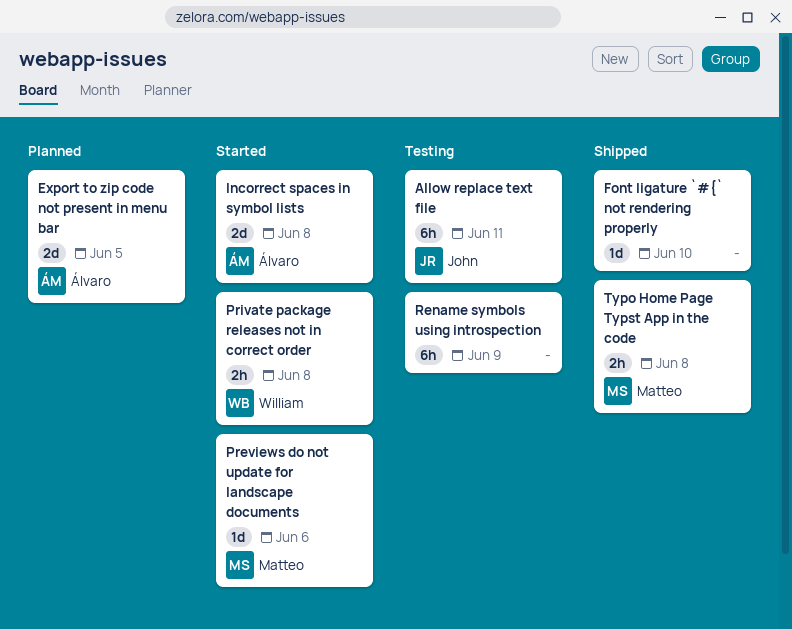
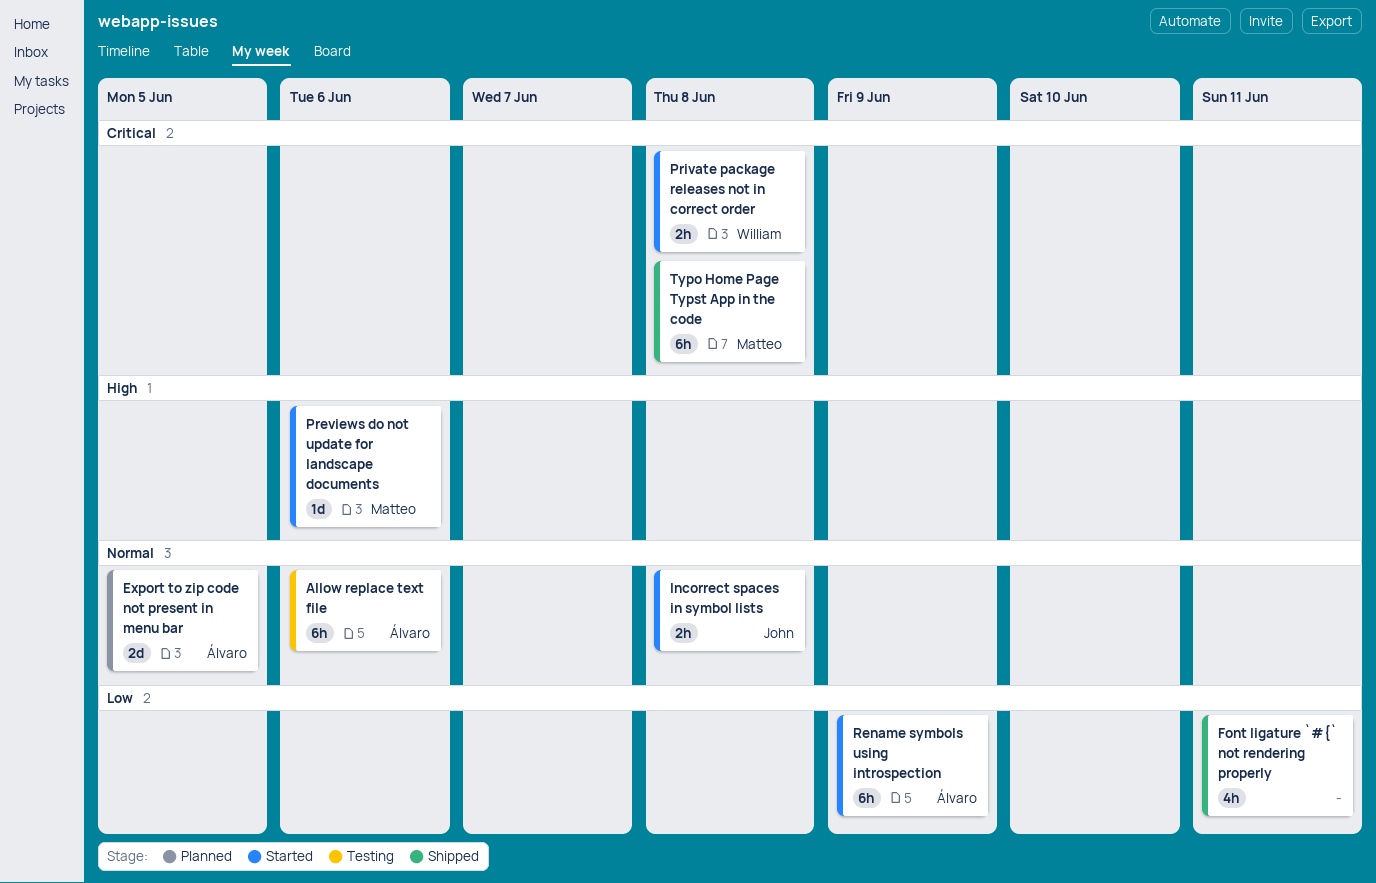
Allow replace text file, owner: John -> Álvaro
Allow replace text file, due: Jun 11 -> Jun 6
Font ligature `#{` not rendering properly, estimate: 1d -> 4h
Font ligature `#{` not rendering properly, due: Jun 10 -> Jun 11
Incorrect spaces in symbol lists, owner: Álvaro -> John
Incorrect spaces in symbol lists, estimate: 2d -> 2h
Rename symbols using introspection, status: Testing -> Started
Rename symbols using introspection, owner: none -> Álvaro
Typo Home Page Typst App in the code, estimate: 2h -> 6h

